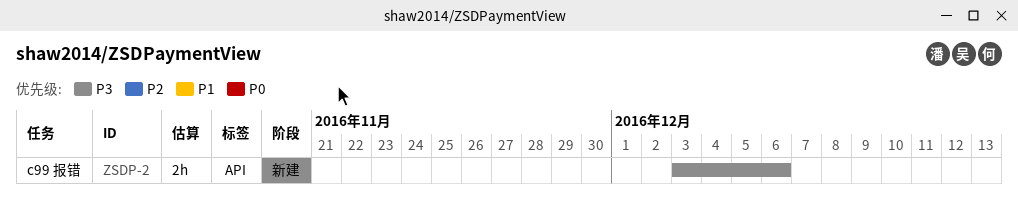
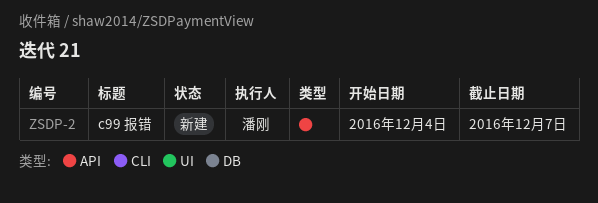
ZSDP-2, start: Dec 3 -> Dec 4
ZSDP-2, due: Dec 6 -> Dec 7

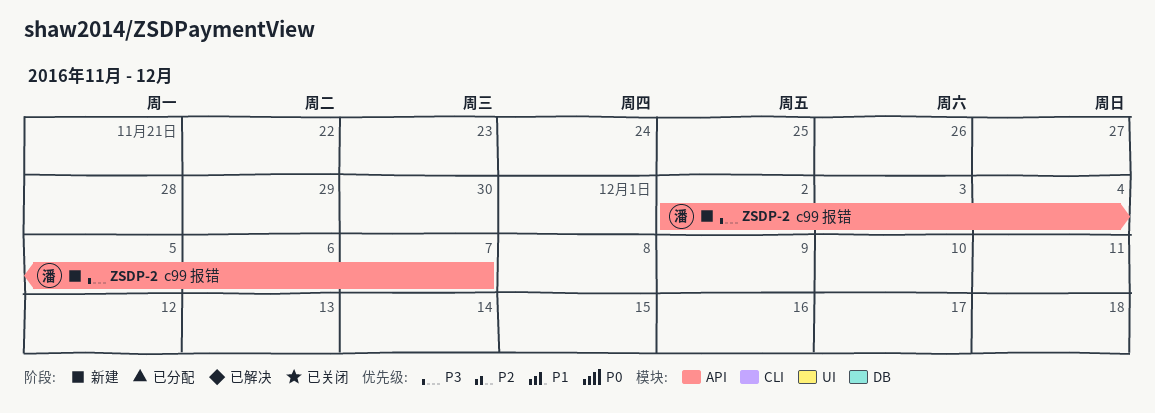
ZSDP-2, start: Dec 4 -> Dec 2

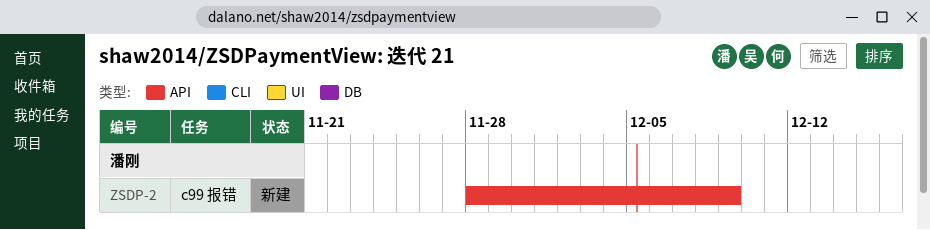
ZSDP-2, start: Dec 2 -> Nov 28
ZSDP-2, due: Dec 7 -> Dec 9

